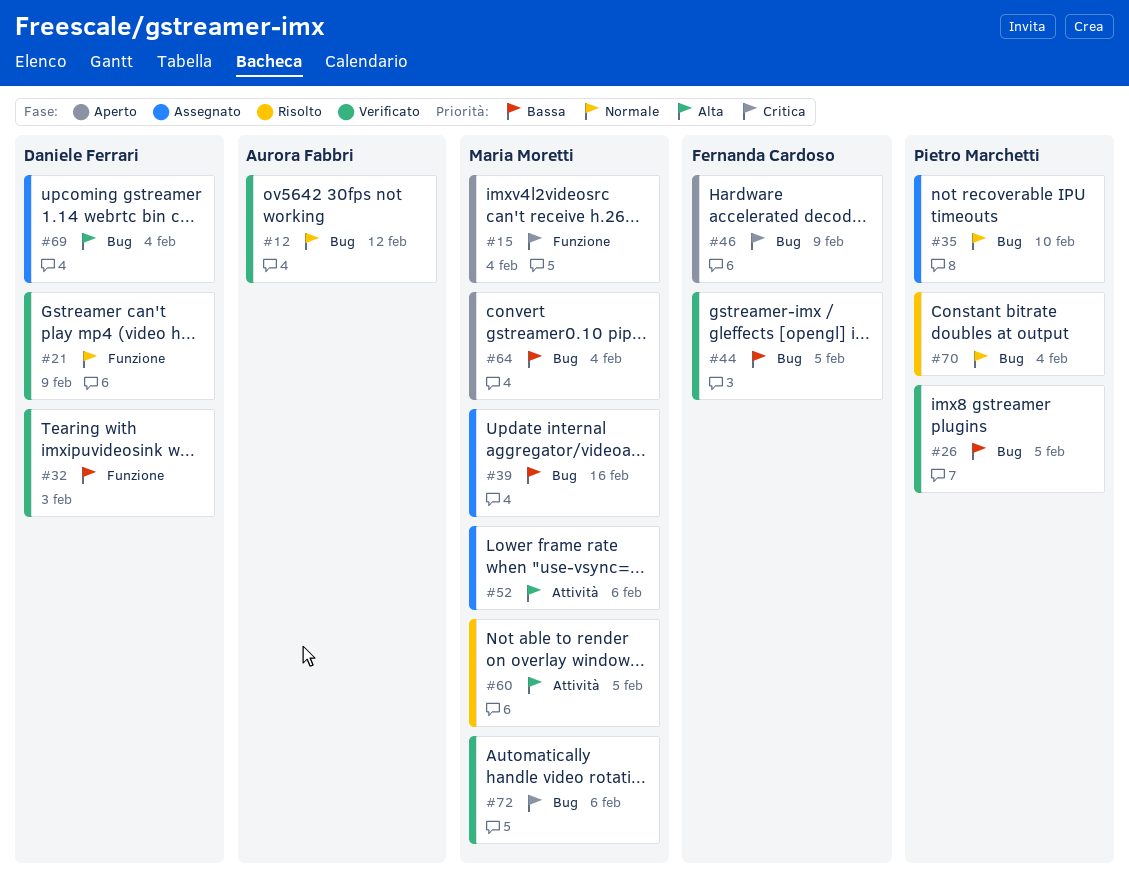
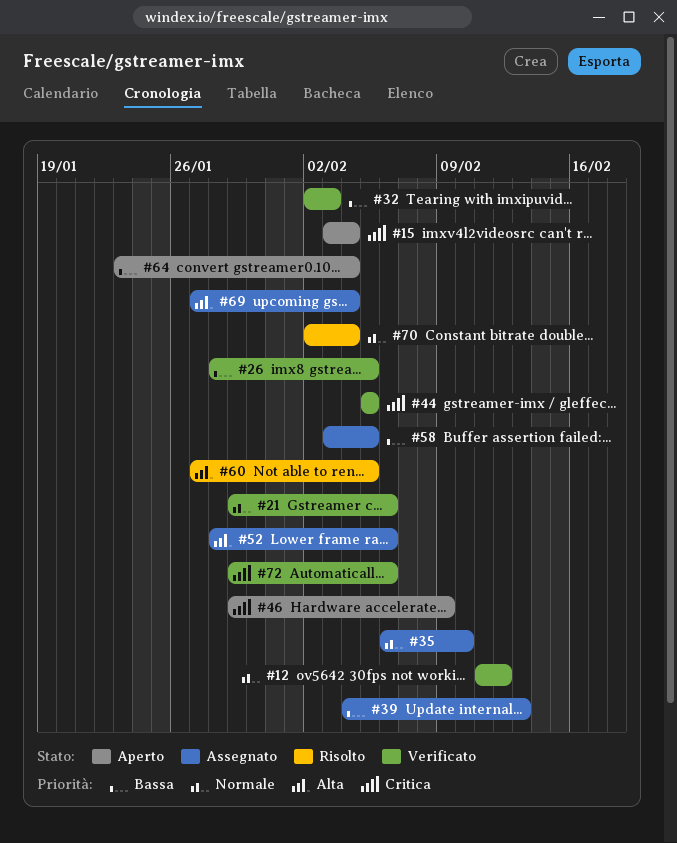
#21, due: Feb 9 -> Feb 6
#39, due: Feb 16 -> Feb 13
#44, priority: Bassa -> Critica
#58: none -> present

